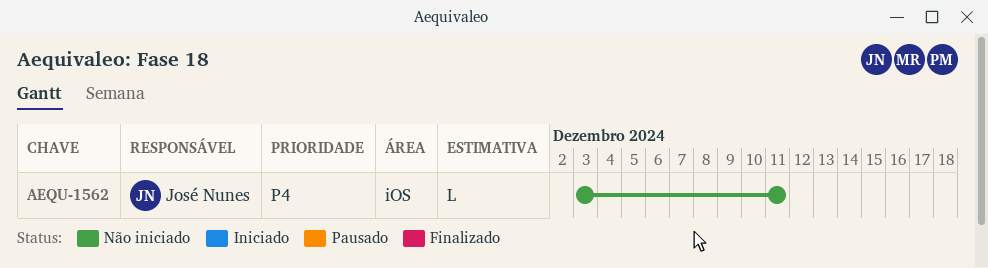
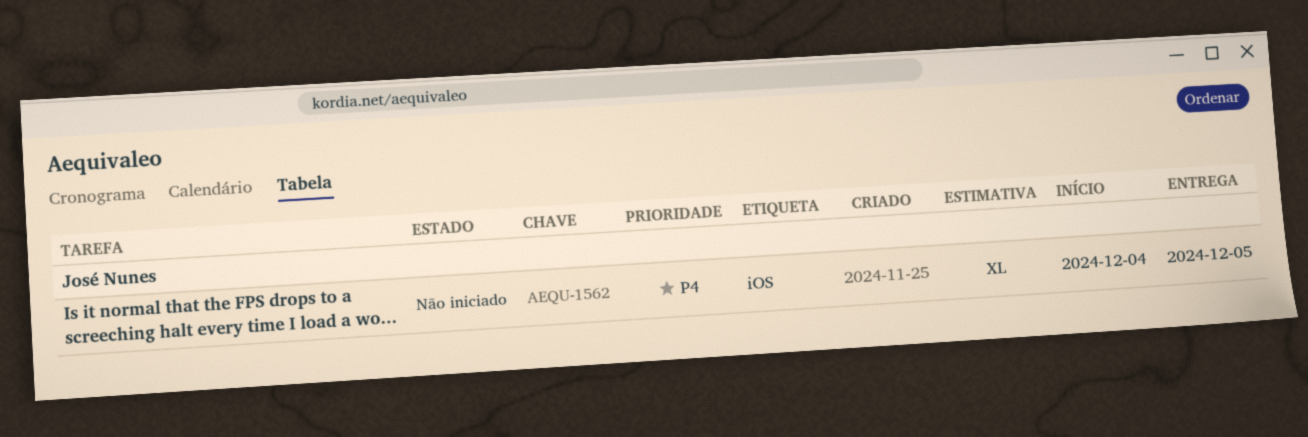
AEQU-1562, estimate: L -> XL
AEQU-1562, start: Dec 3 -> Dec 4
AEQU-1562, due: Dec 11 -> Dec 5

